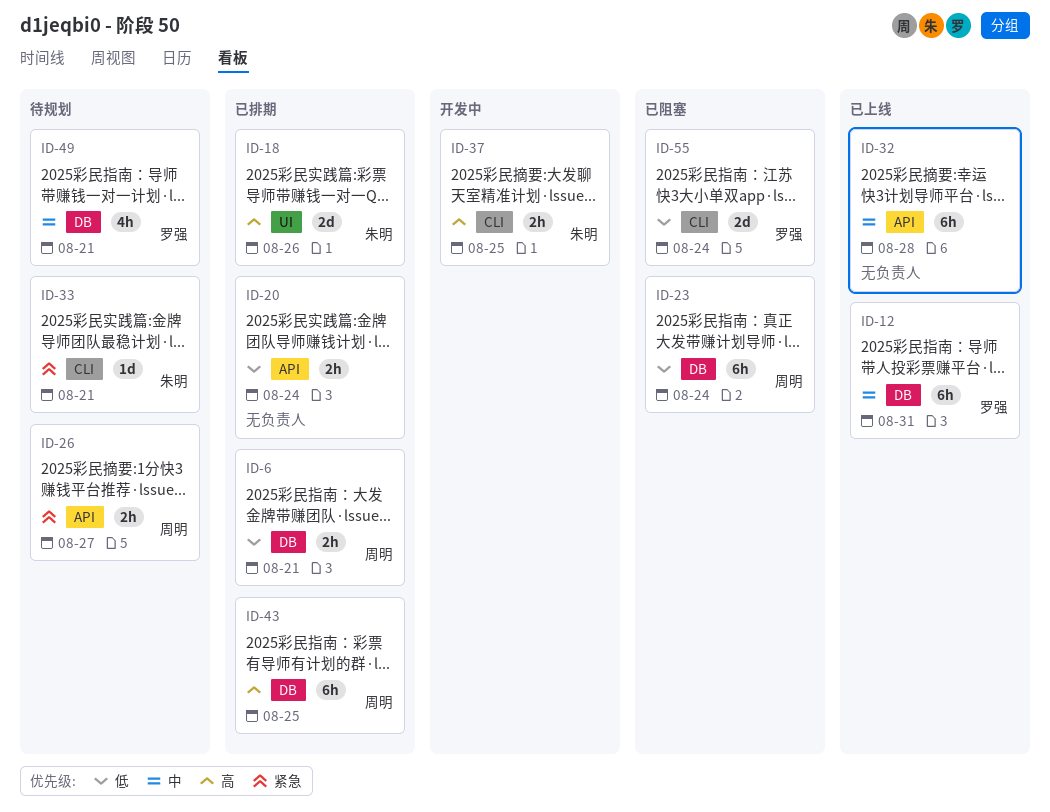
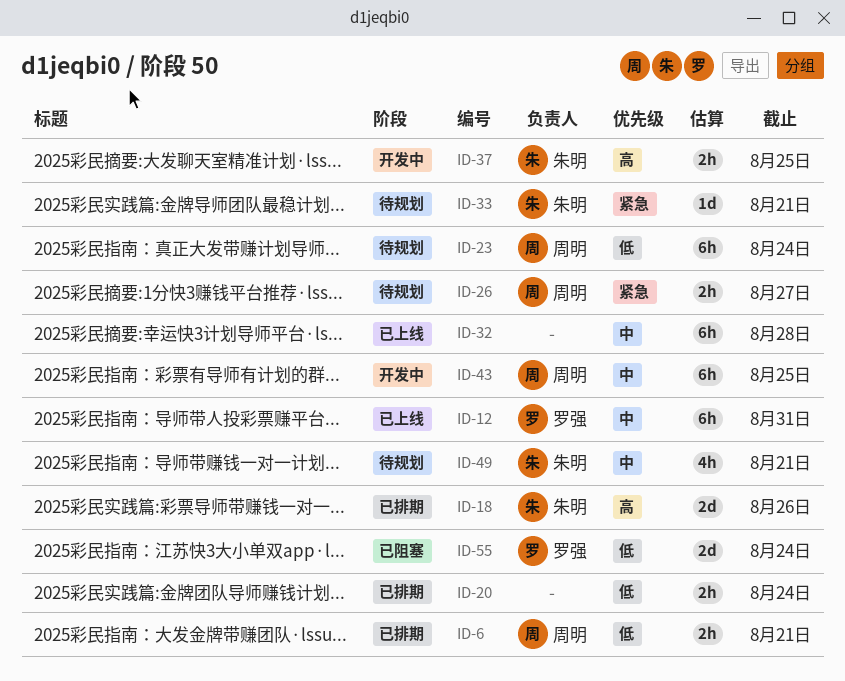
ID-23, status: 已阻塞 -> 待规划
ID-43, status: 已排期 -> 开发中
ID-43, priority: 高 -> 中
ID-49, owner: 罗强 -> 朱明

